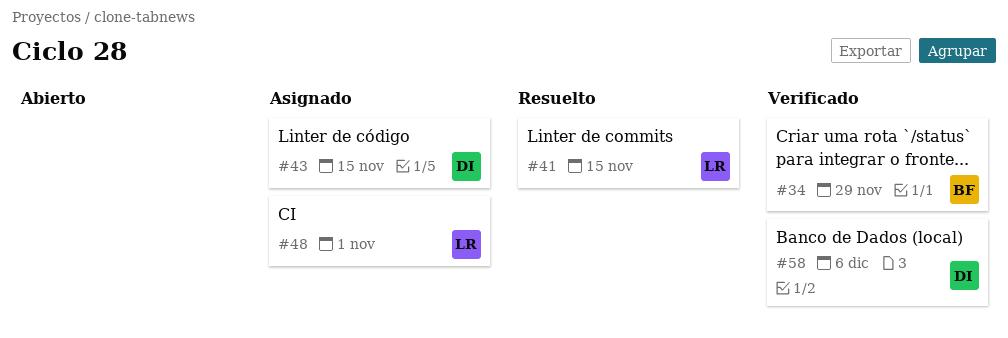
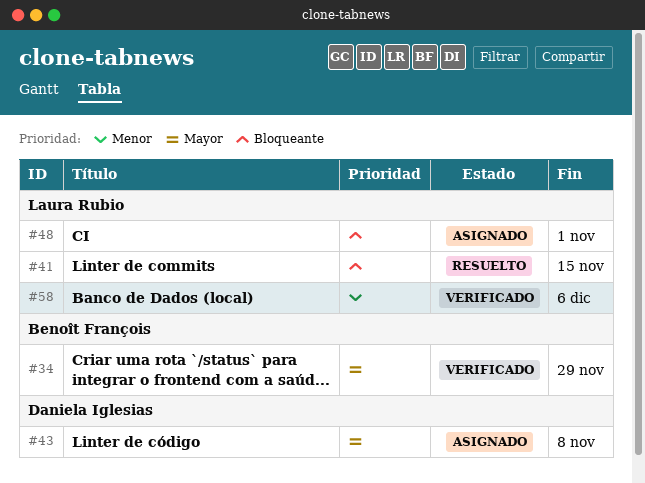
#43, due: Nov 15 -> Nov 8
#58, owner: Daniela Iglesias -> Laura Rubio

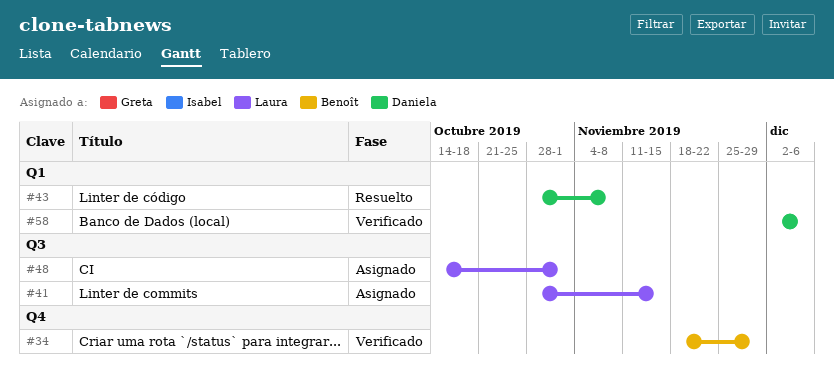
#41, status: Resuelto -> Asignado
#43, status: Asignado -> Resuelto
#58, owner: Laura Rubio -> Daniela Iglesias

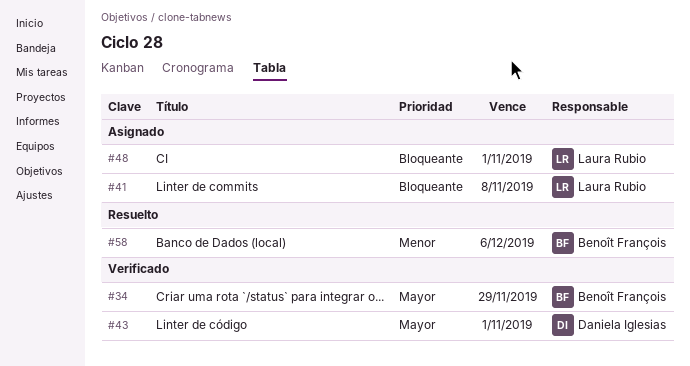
#41, due: Nov 15 -> Nov 8
#43, status: Resuelto -> Verificado
#43, due: Nov 8 -> Nov 1
#58, status: Verificado -> Resuelto
#58, owner: Daniela Iglesias -> Benoît François

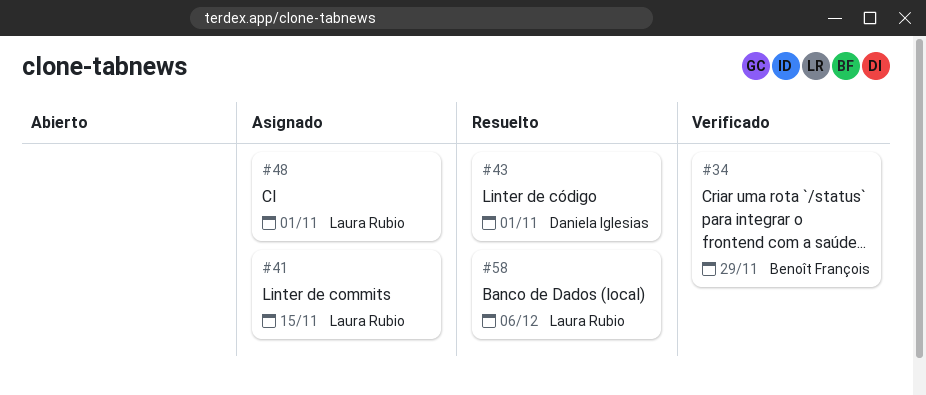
#41, due: Nov 8 -> Nov 15
#43, status: Verificado -> Resuelto
#58, owner: Benoît François -> Laura Rubio

